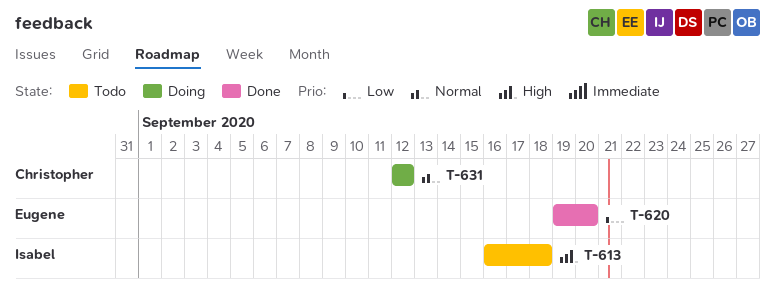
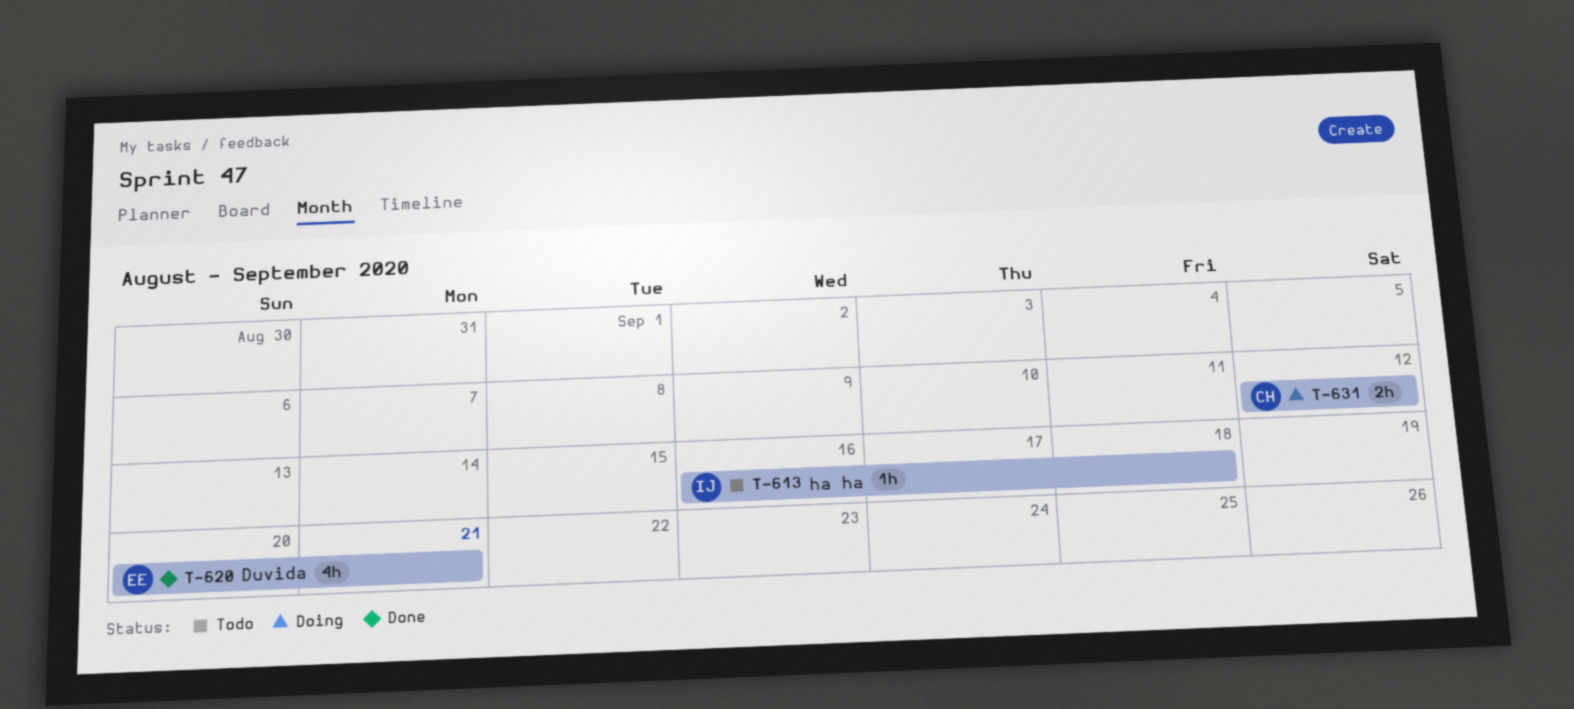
T-620, start: Sep 19 -> Sep 20
T-620, due: Sep 20 -> Sep 21

